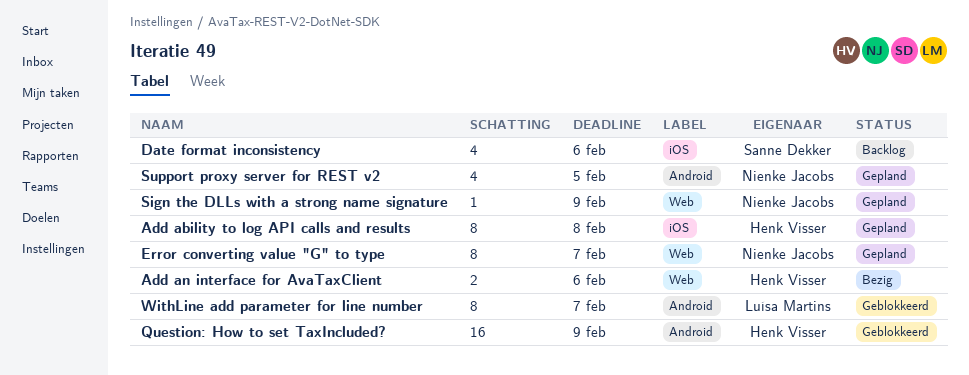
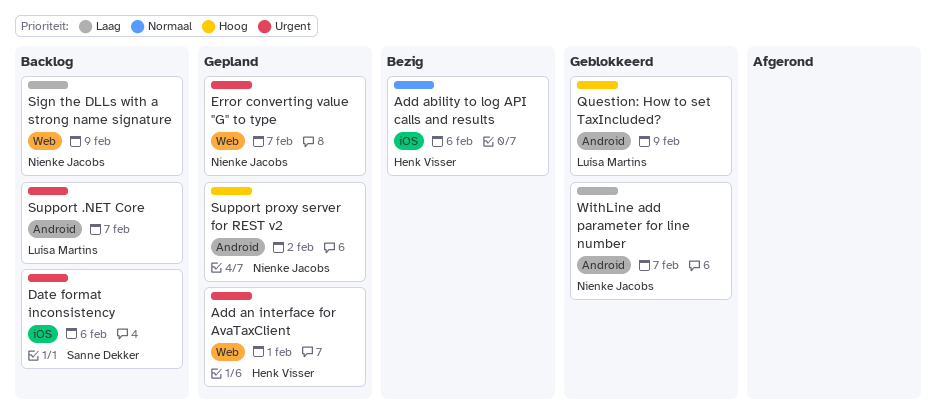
Add ability to log API calls and results, status: Gepland -> Bezig
Add ability to log API calls and results, due: Feb 8 -> Feb 6
Add an interface for AvaTaxClient, status: Bezig -> Gepland
Add an interface for AvaTaxClient, due: Feb 6 -> Feb 1
Question: How to set TaxIncluded?, owner: Henk Visser -> Luísa Martins
Sign the DLLs with a strong name signature, status: Gepland -> Backlog
Support .NET Core: none -> present
Support proxy server for REST v2, due: Feb 5 -> Feb 2
WithLine add parameter for line number, owner: Luísa Martins -> Nienke Jacobs

